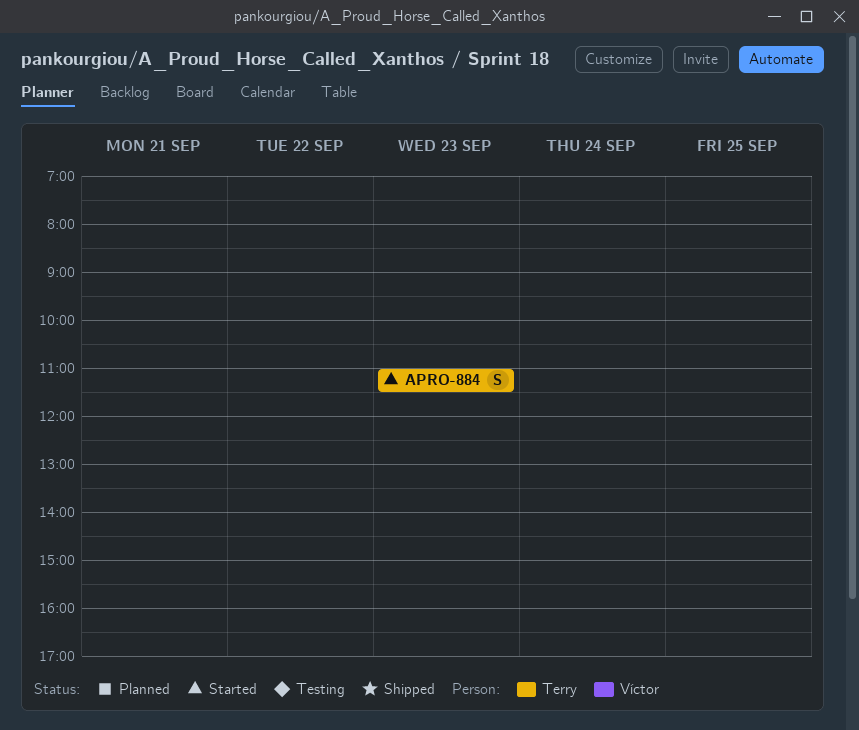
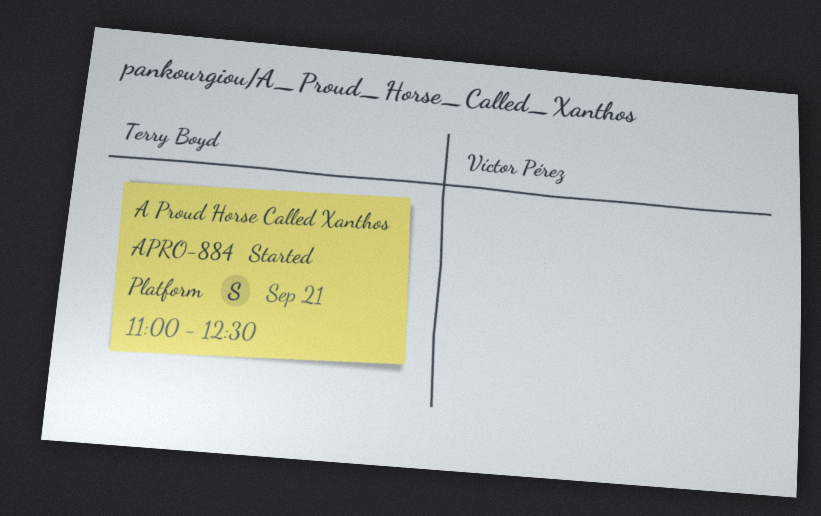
APRO-884, day: Sep 23 -> Sep 21
APRO-884, ends: 11:30 -> 12:30

